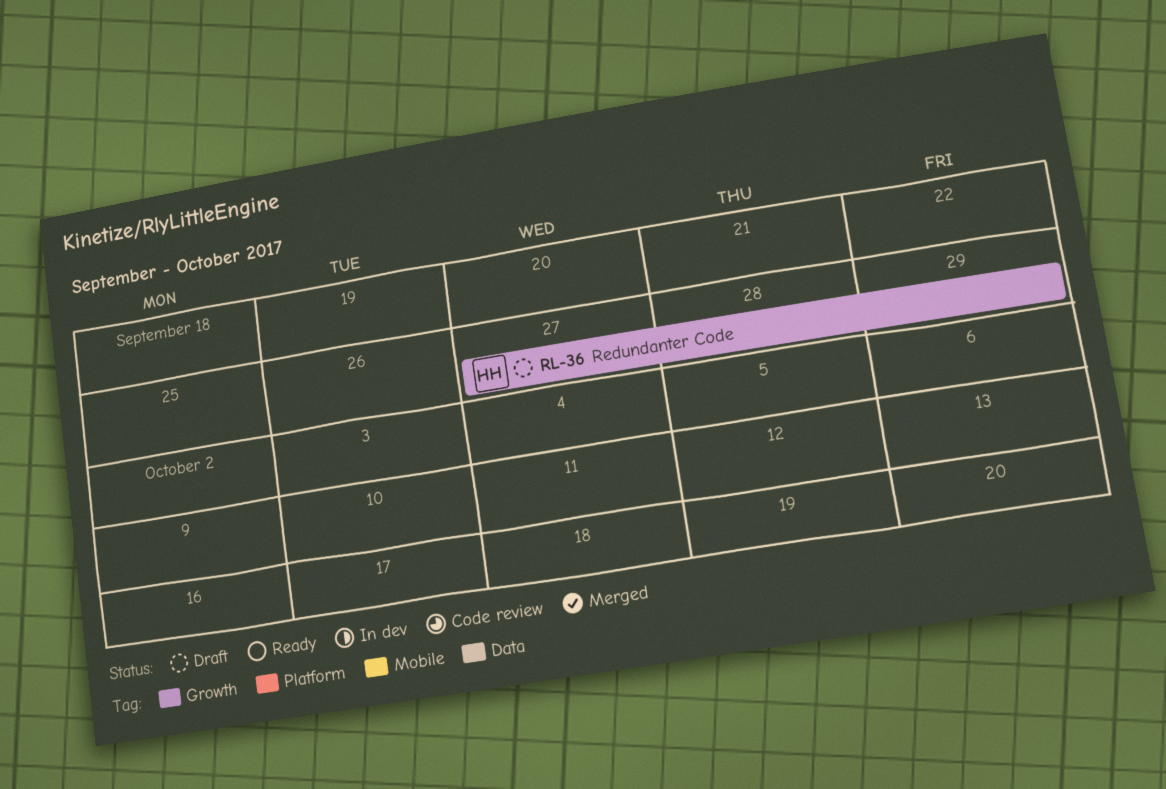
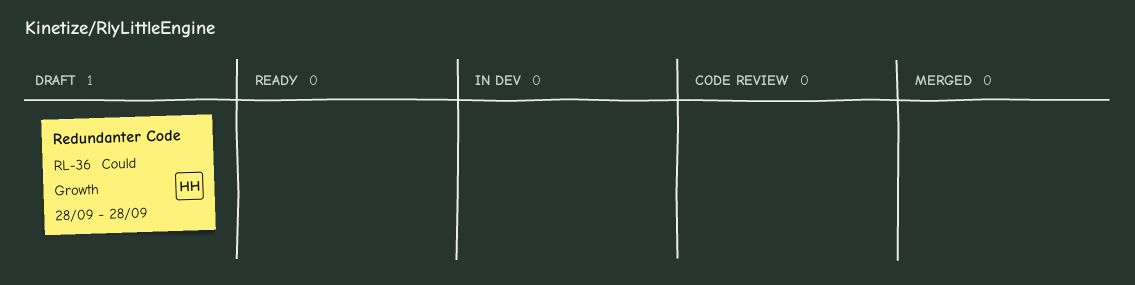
RL-36, start: Sep 27 -> Sep 28
RL-36, due: Sep 29 -> Sep 28

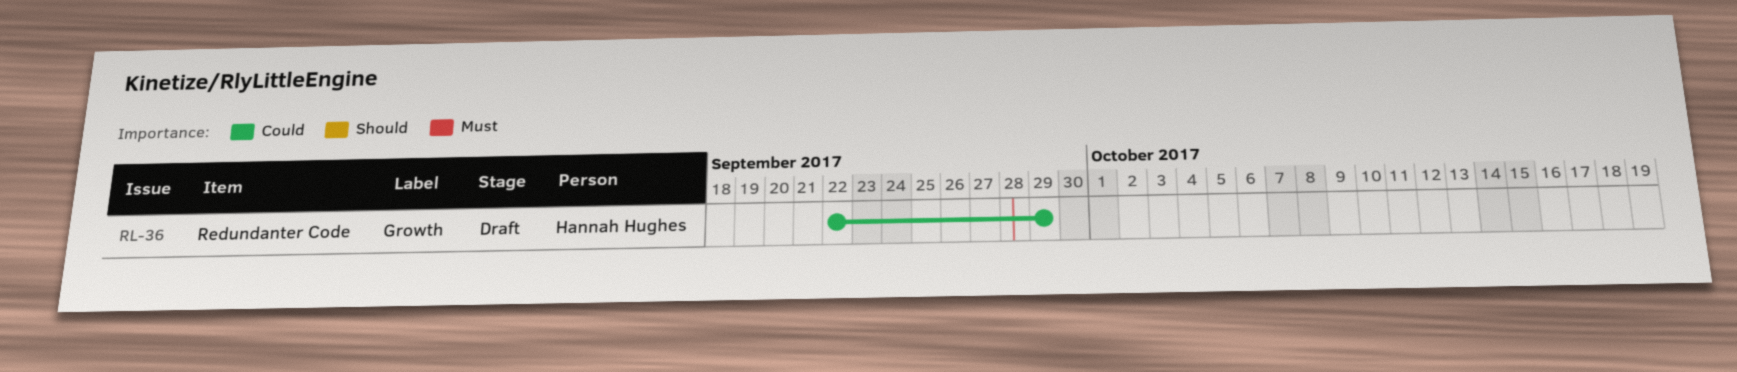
RL-36, start: Sep 28 -> Sep 22
RL-36, due: Sep 28 -> Sep 29

